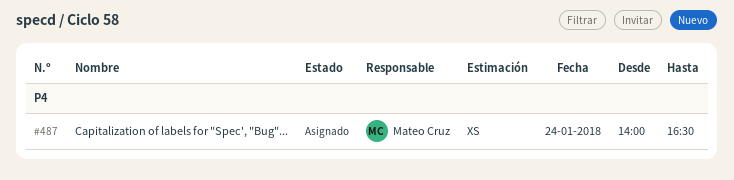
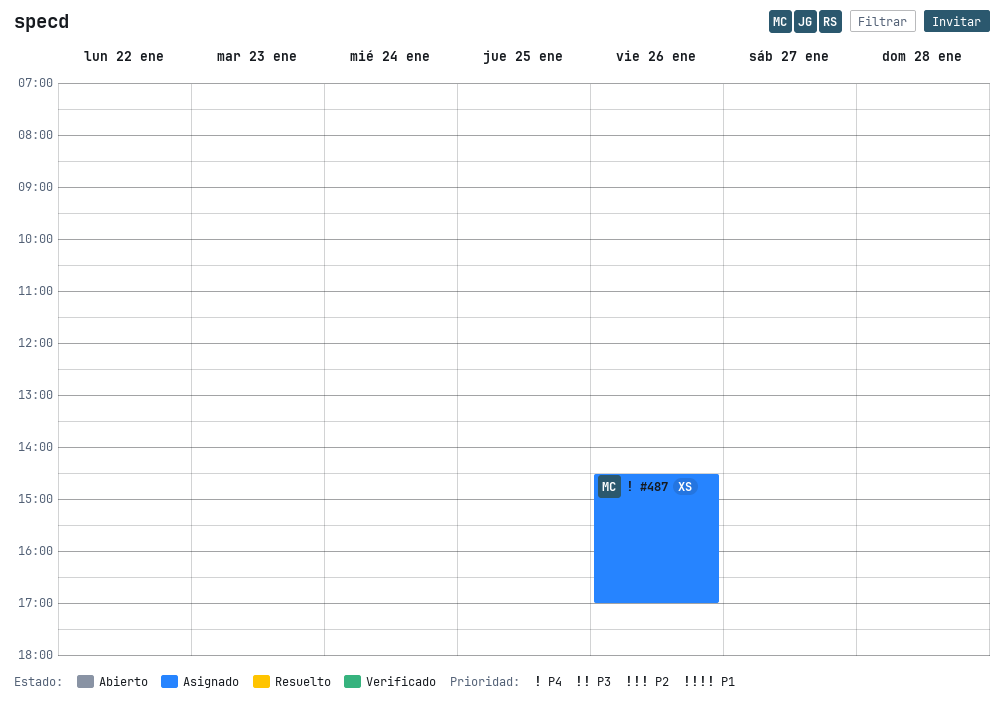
#487, day: Jan 24 -> Jan 26
#487, begins: 14:00 -> 14:30
#487, ends: 16:30 -> 17:00

